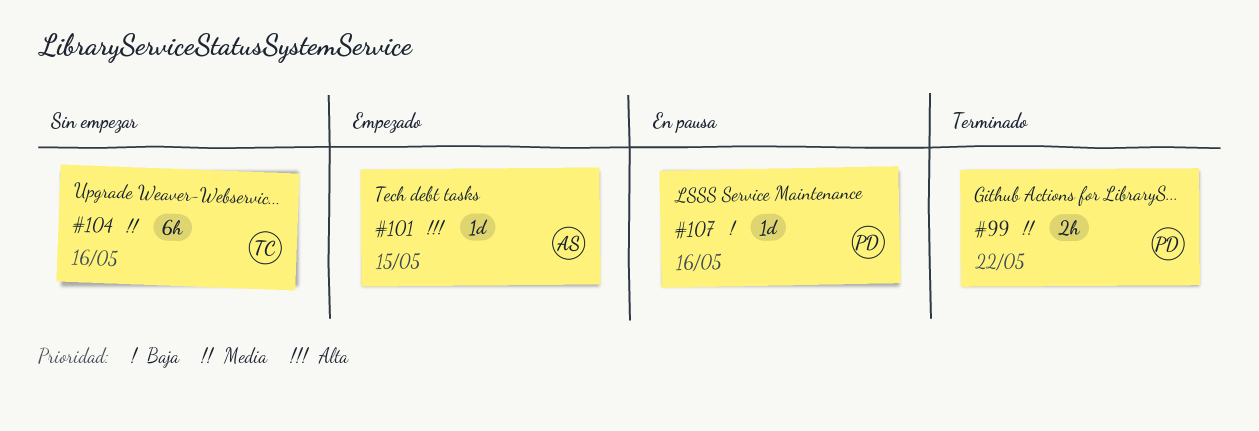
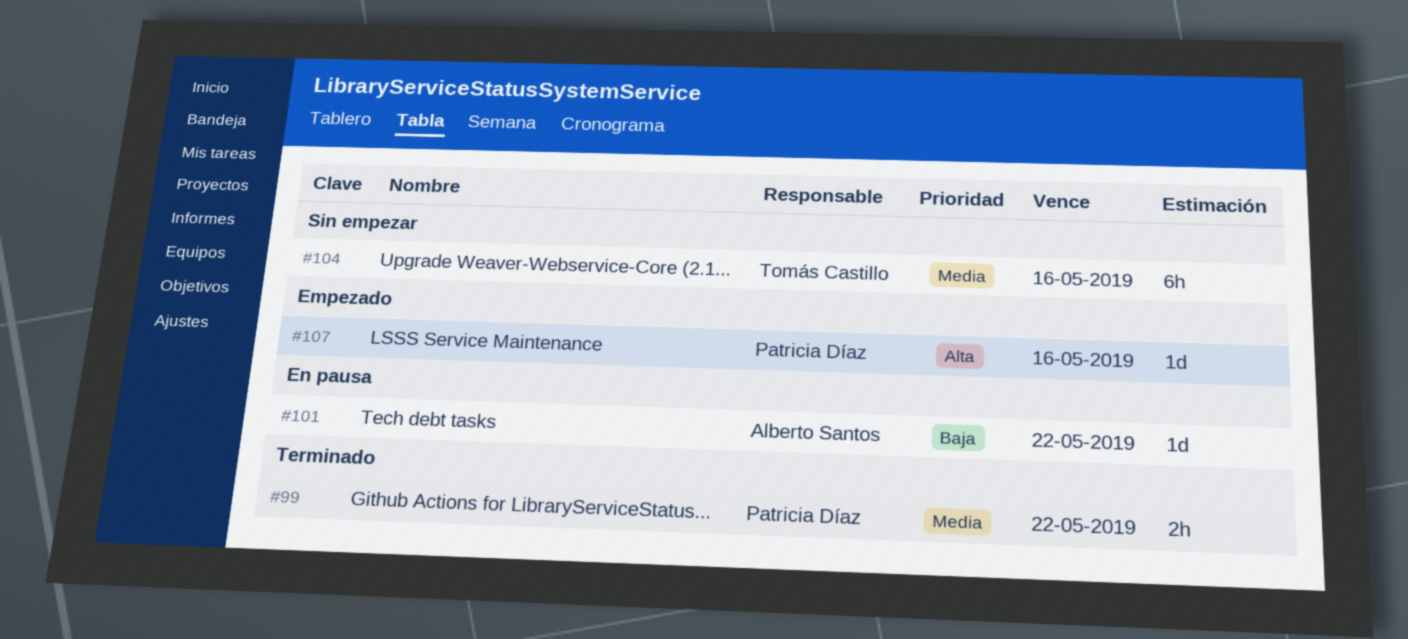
#101, status: Empezado -> En pausa
#101, priority: Alta -> Baja
#101, due: May 15 -> May 22
#107, status: En pausa -> Empezado
#107, priority: Baja -> Alta

